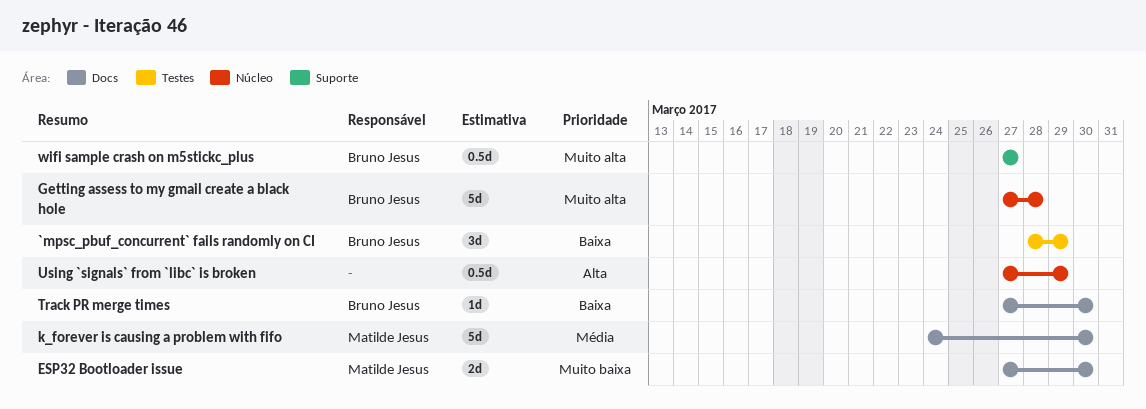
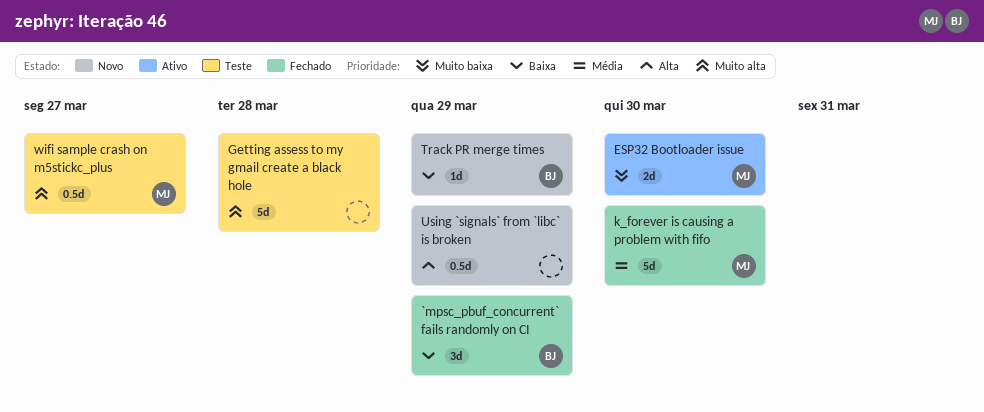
Getting assess to my gmail create a black hole, owner: Bruno Jesus -> none
Track PR merge times, due: Mar 30 -> Mar 29
wifi sample crash on m5stickc_plus, owner: Bruno Jesus -> Matilde Jesus

